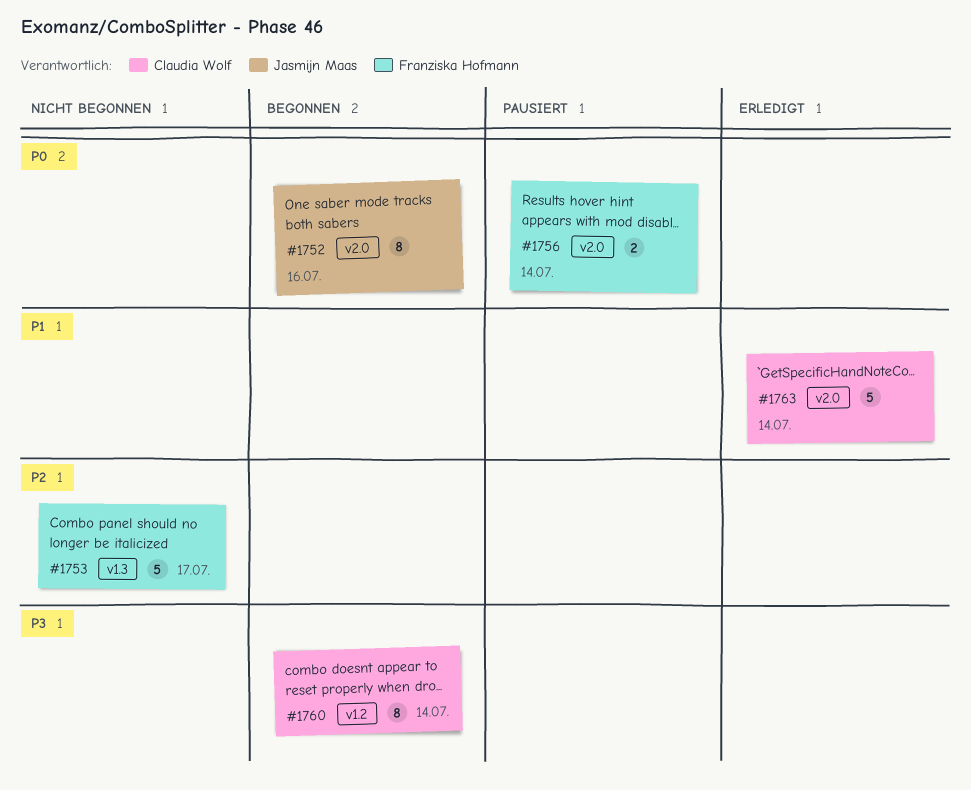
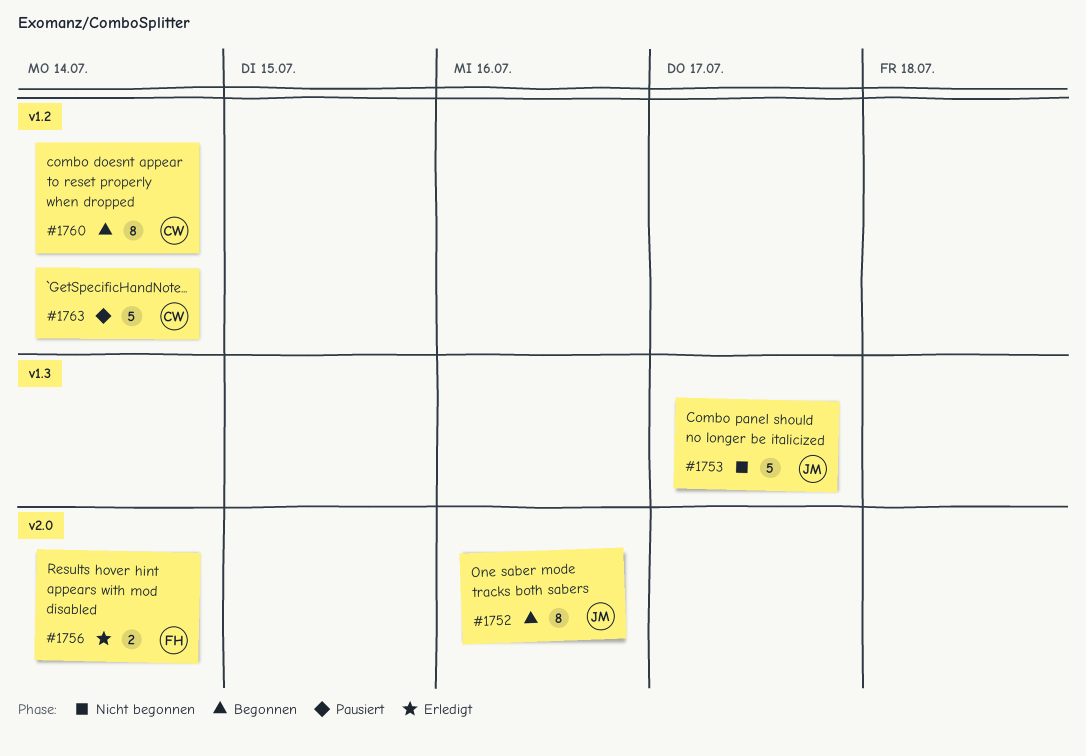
#1753, owner: Franziska Hofmann -> Jasmijn Maas
#1756, status: Pausiert -> Erledigt
#1763, status: Erledigt -> Pausiert
#1763, label: v2.0 -> v1.2

